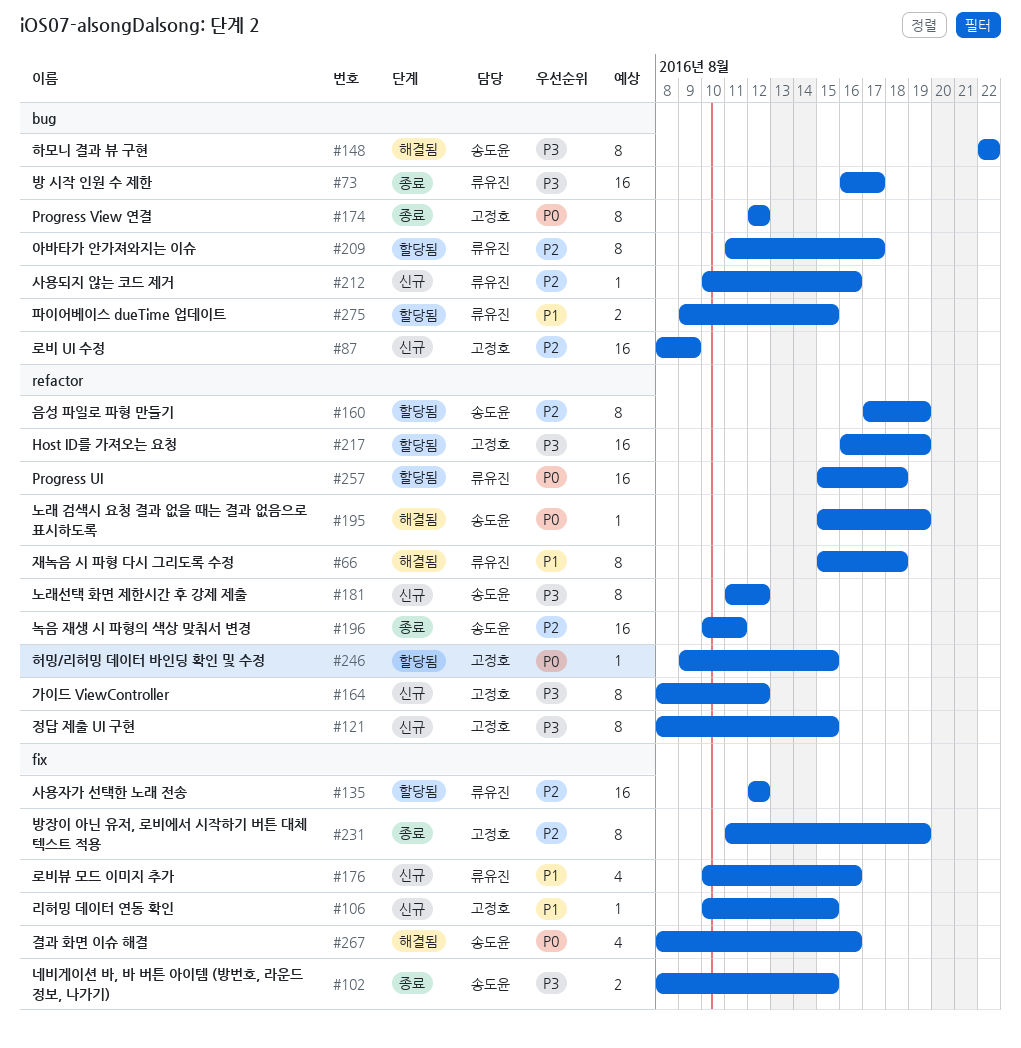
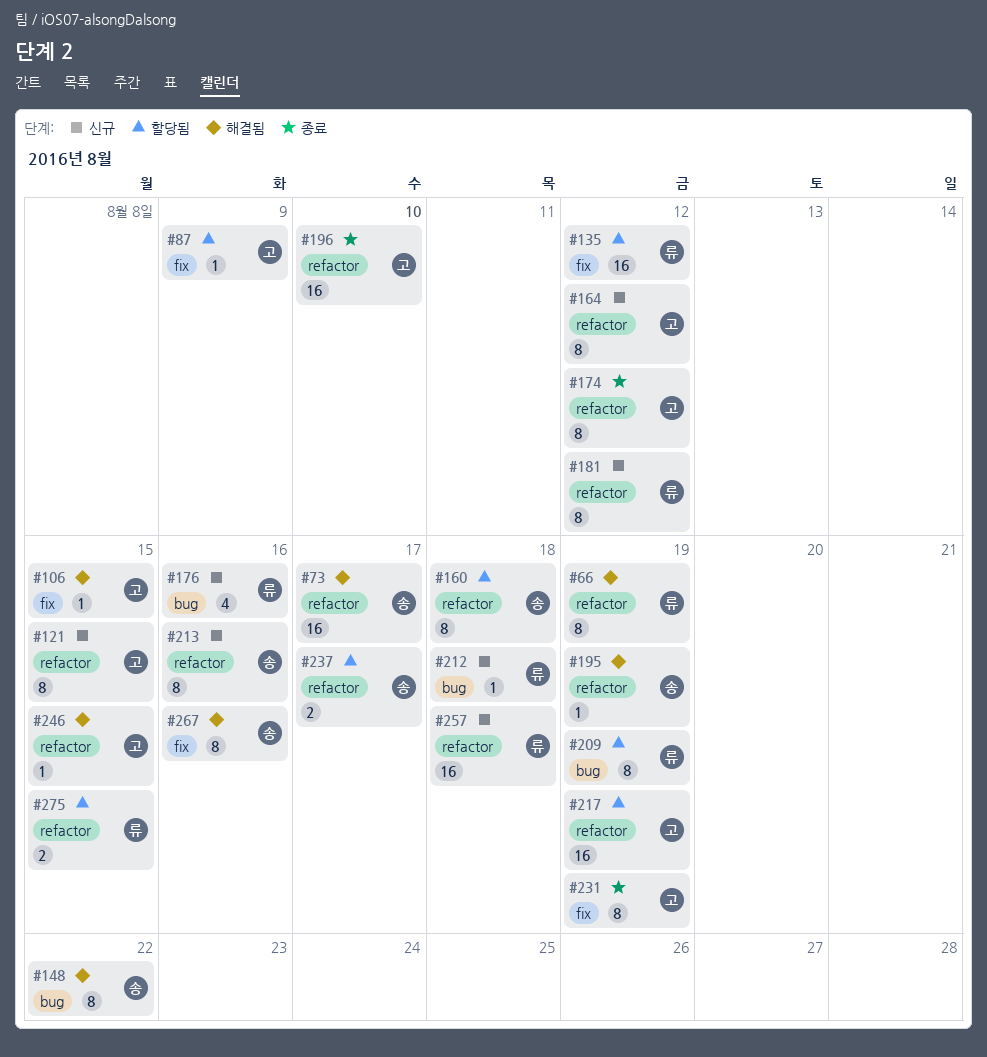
#66, due: Aug 18 -> Aug 19
#73, status: 종료 -> 해결됨
#73, owner: 류유진 -> 송도윤
#73, label: bug -> refactor
#87, status: 신규 -> 할당됨
#87, label: bug -> fix
#87, estimate: 16 -> 1
#102: present -> none
#106, status: 신규 -> 해결됨
#160, due: Aug 19 -> Aug 18
#174, label: bug -> refactor
#176, label: fix -> bug
#181, owner: 송도윤 -> 류유진
#196, owner: 송도윤 -> 고정호
#196, due: Aug 11 -> Aug 10
#209, due: Aug 17 -> Aug 19
#212, due: Aug 16 -> Aug 18
#213: none -> present
#237: none -> present
#246, status: 할당됨 -> 해결됨
#257, status: 할당됨 -> 신규
#267, estimate: 4 -> 8
#275, label: bug -> refactor

